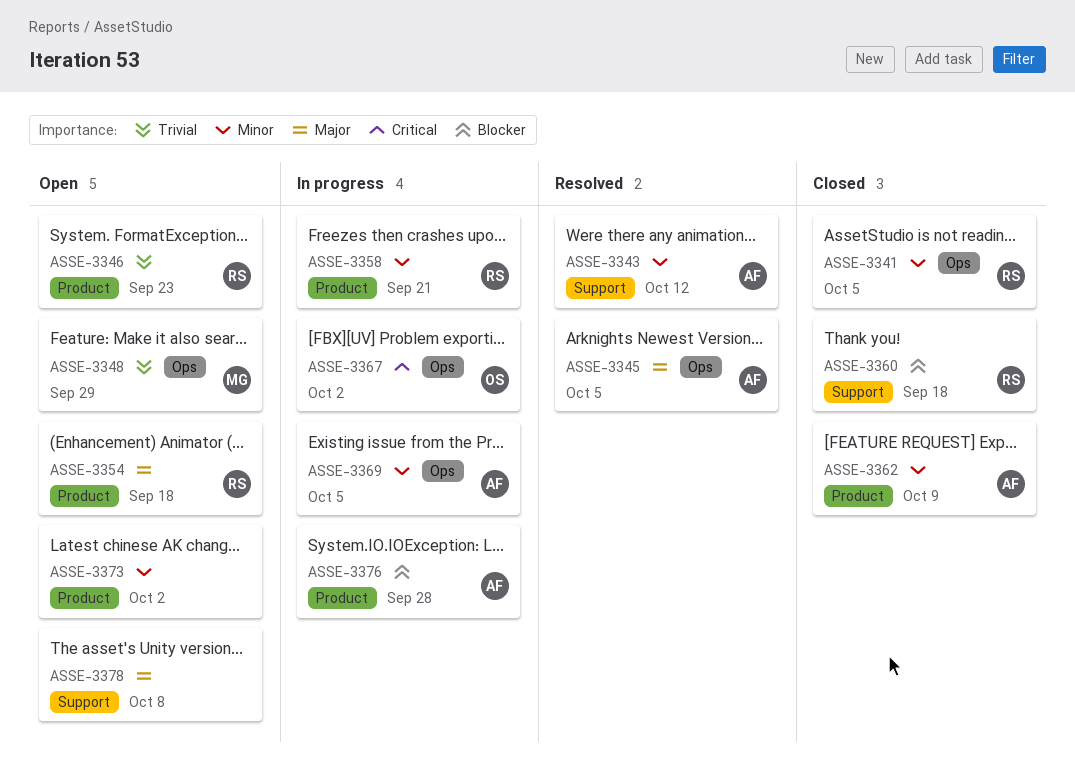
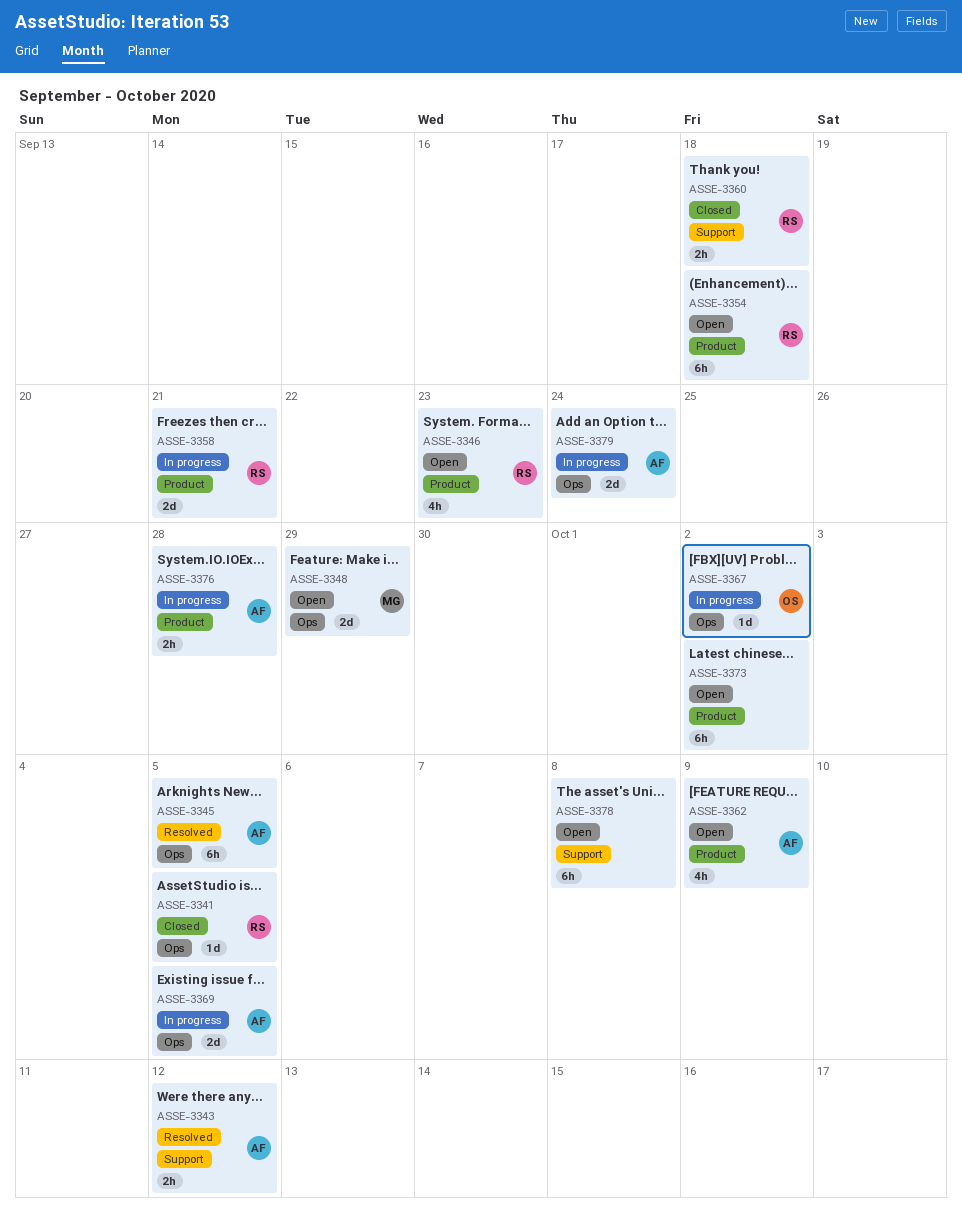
ASSE-3362, status: Closed -> Open
ASSE-3379: none -> present

